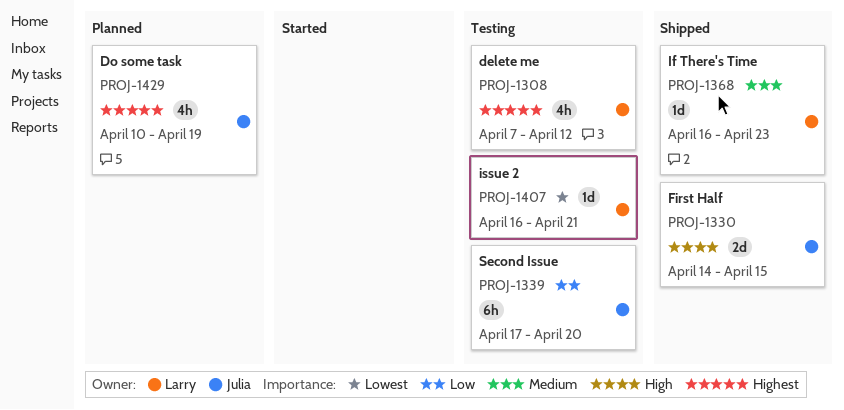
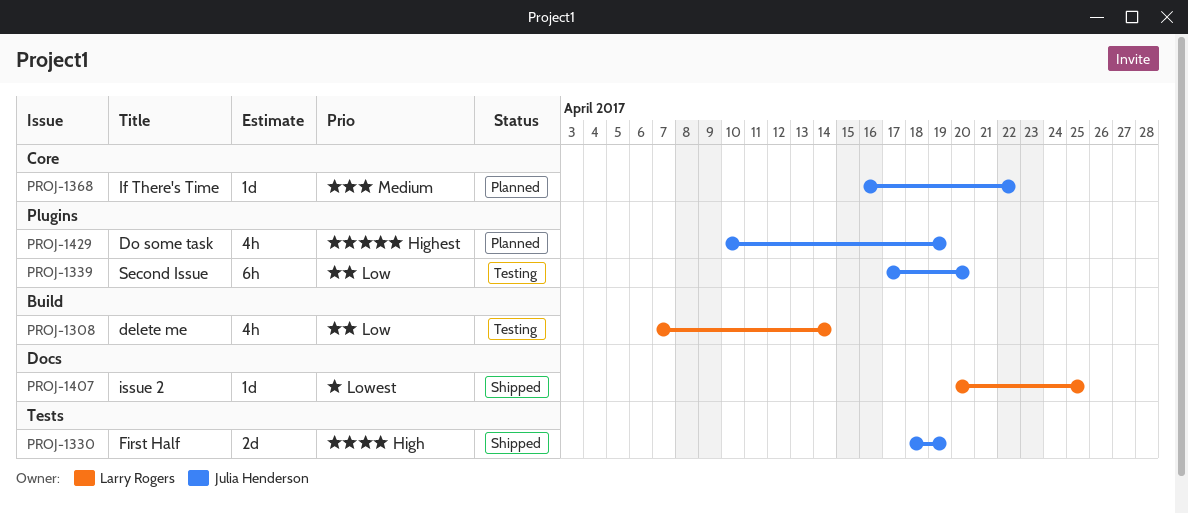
PROJ-1308, priority: Highest -> Low
PROJ-1308, due: Apr 12 -> Apr 14
PROJ-1330, start: Apr 14 -> Apr 18
PROJ-1330, due: Apr 15 -> Apr 19
PROJ-1368, status: Shipped -> Planned
PROJ-1368, owner: Larry Rogers -> Julia Henderson
PROJ-1368, due: Apr 23 -> Apr 22
PROJ-1407, status: Testing -> Shipped
PROJ-1407, start: Apr 16 -> Apr 20
PROJ-1407, due: Apr 21 -> Apr 25

